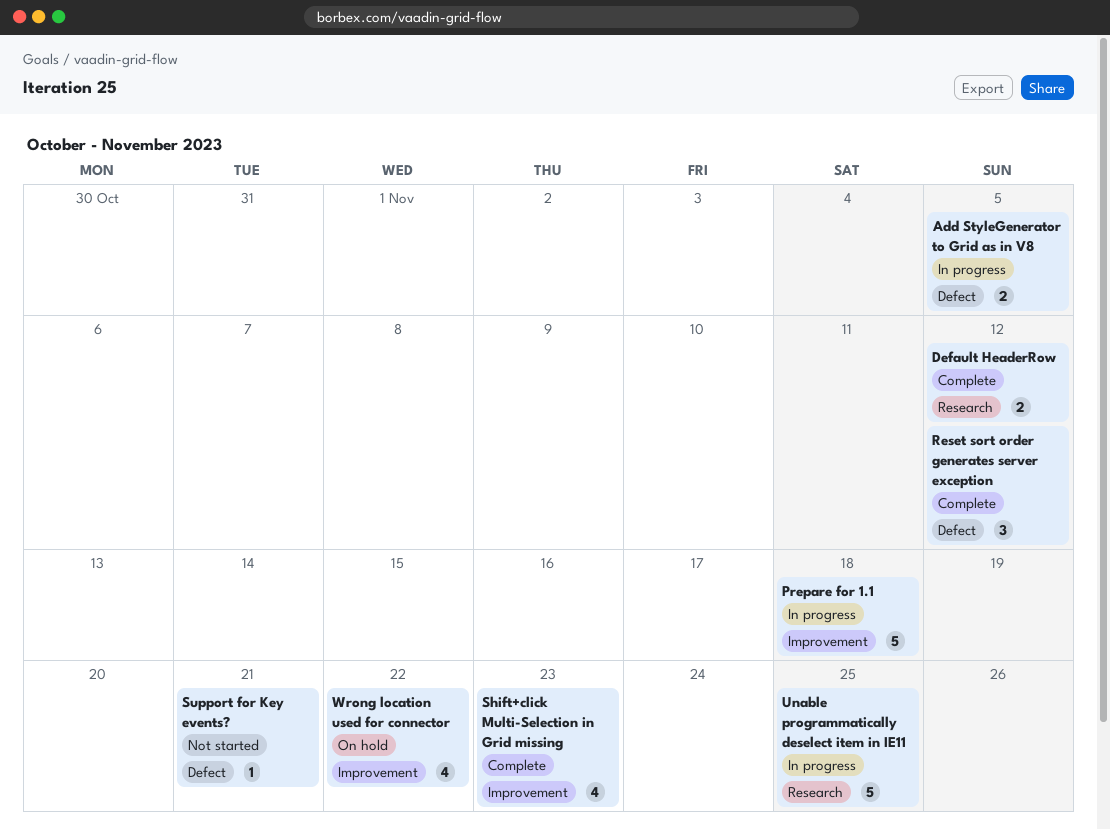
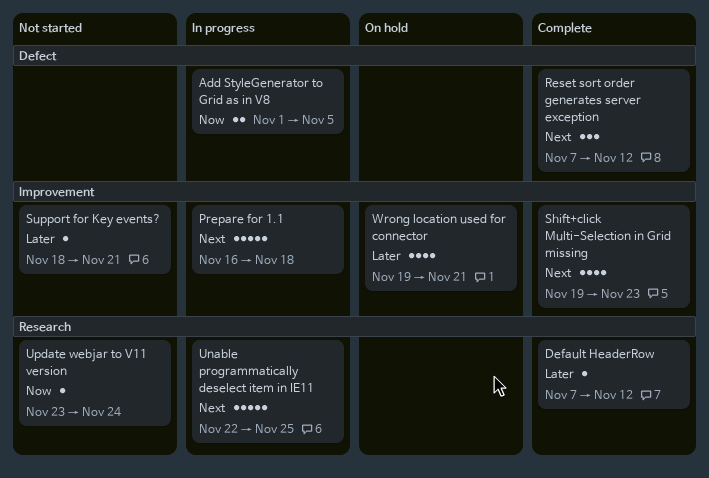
Default HeaderRow, estimate: 2 -> 1
Support for Key events?, label: Defect -> Improvement
Update webjar to V11 version: none -> present
Wrong location used for connector, due: Nov 22 -> Nov 21

